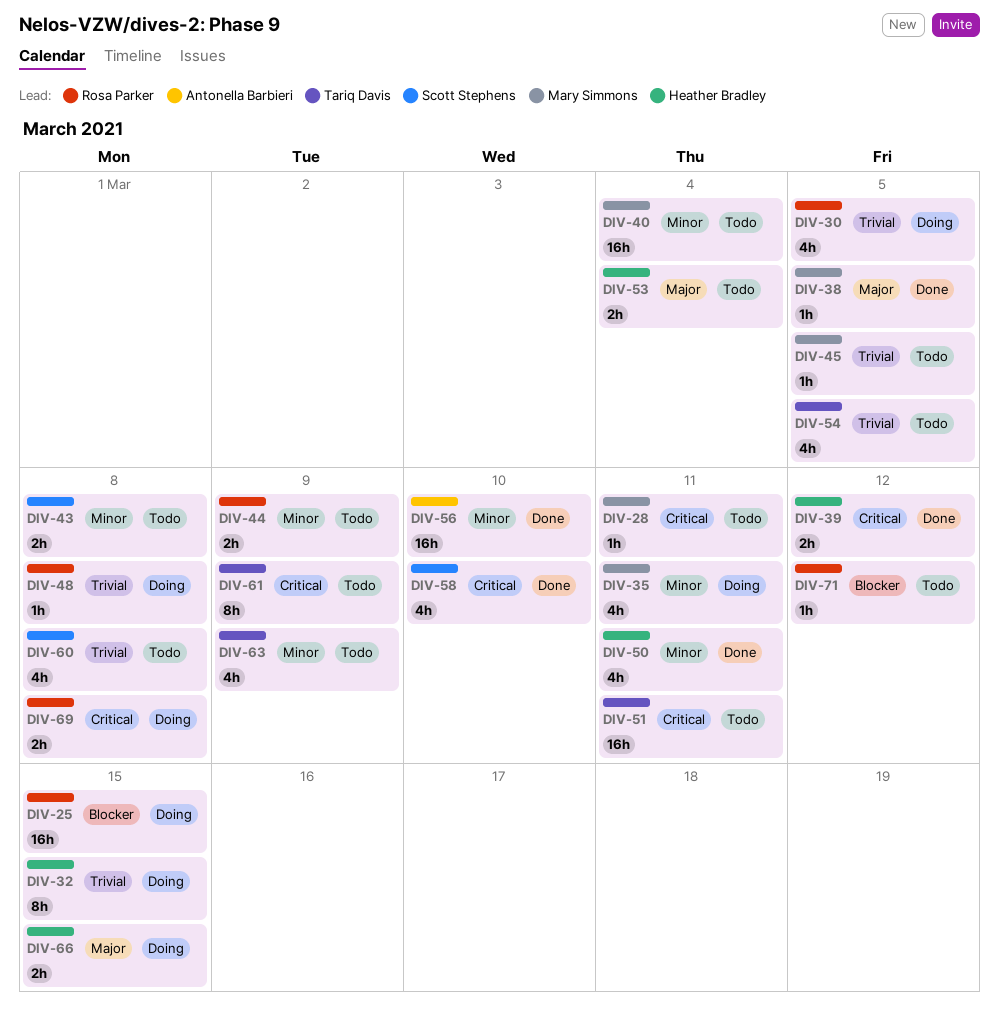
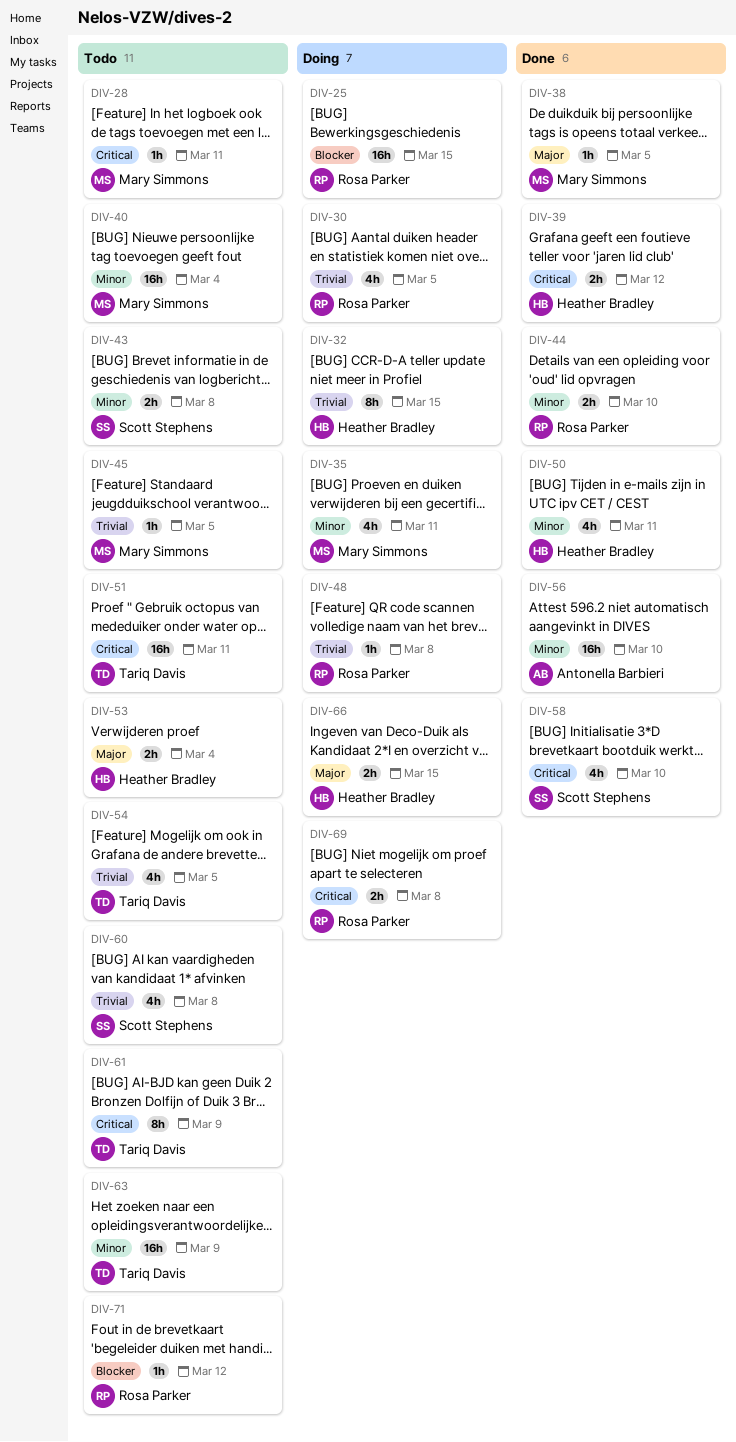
DIV-44, status: Todo -> Done
DIV-44, due: Mar 9 -> Mar 10
DIV-63, estimate: 4h -> 16h

